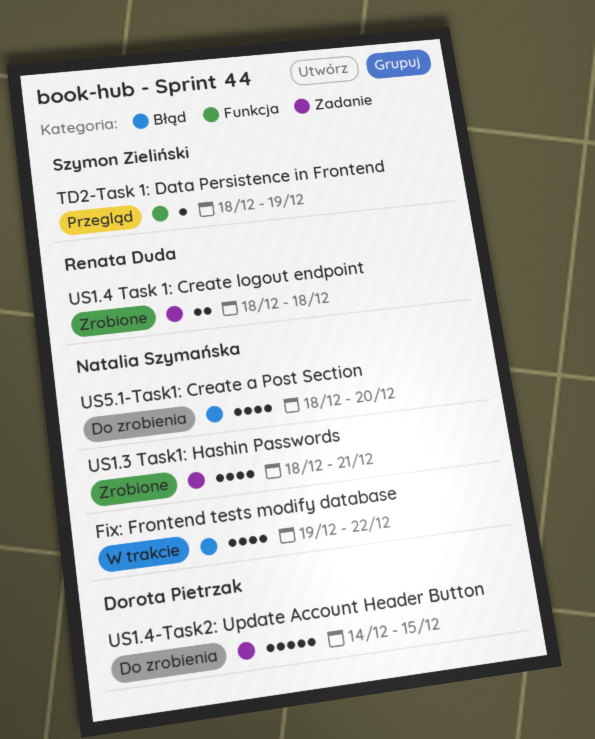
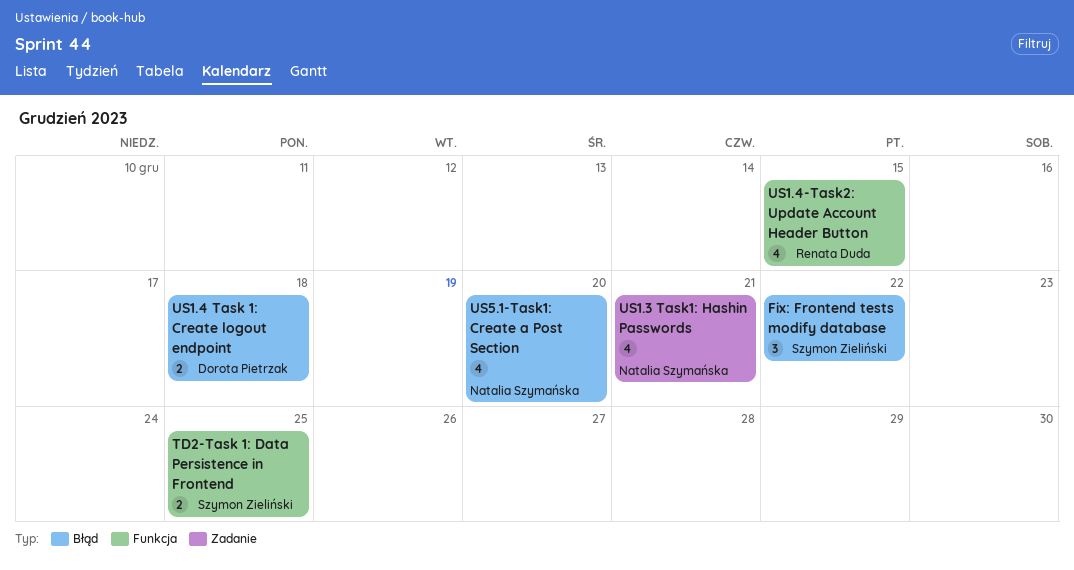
Fix: Frontend tests modify database, owner: Natalia Szymańska -> Szymon Zieliński
Fix: Frontend tests modify database, estimate: 4 -> 3
TD2-Task 1: Data Persistence in Frontend, estimate: 1 -> 2
TD2-Task 1: Data Persistence in Frontend, due: Dec 19 -> Dec 25
US1.4 Task 1: Create logout endpoint, owner: Renata Duda -> Dorota Pietrzak
US1.4 Task 1: Create logout endpoint, label: Zadanie -> Błąd
US1.4-Task2: Update Account Header Button, owner: Dorota Pietrzak -> Renata Duda
US1.4-Task2: Update Account Header Button, label: Zadanie -> Funkcja
US1.4-Task2: Update Account Header Button, estimate: 5 -> 4

